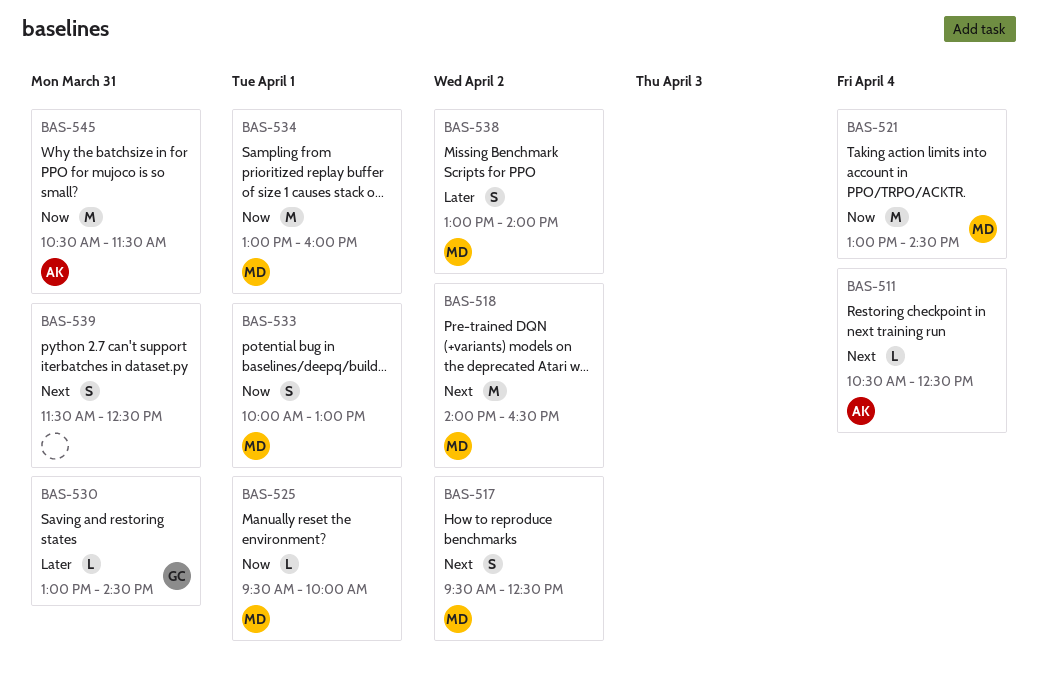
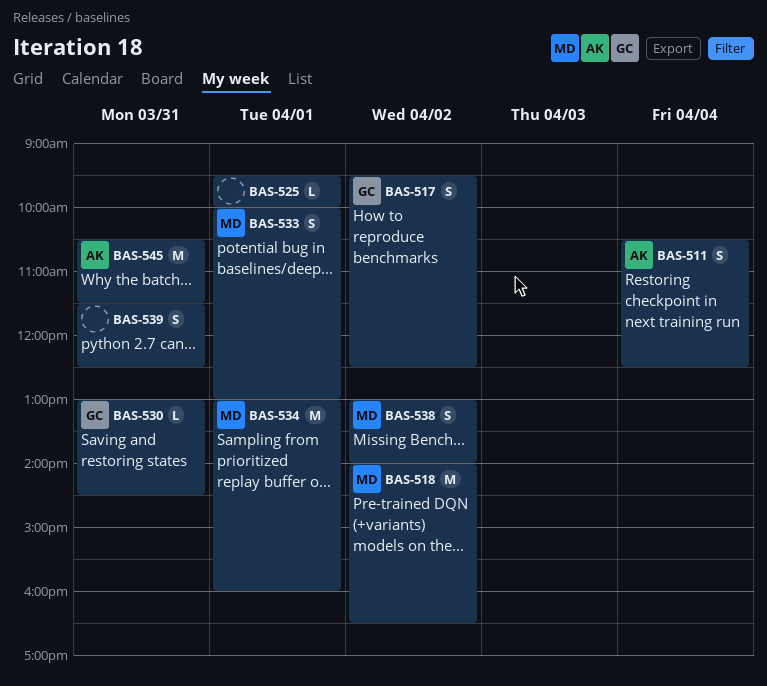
BAS-511, estimate: L -> S
BAS-517, owner: MD -> GC
BAS-521: present -> none
BAS-525, owner: MD -> none

